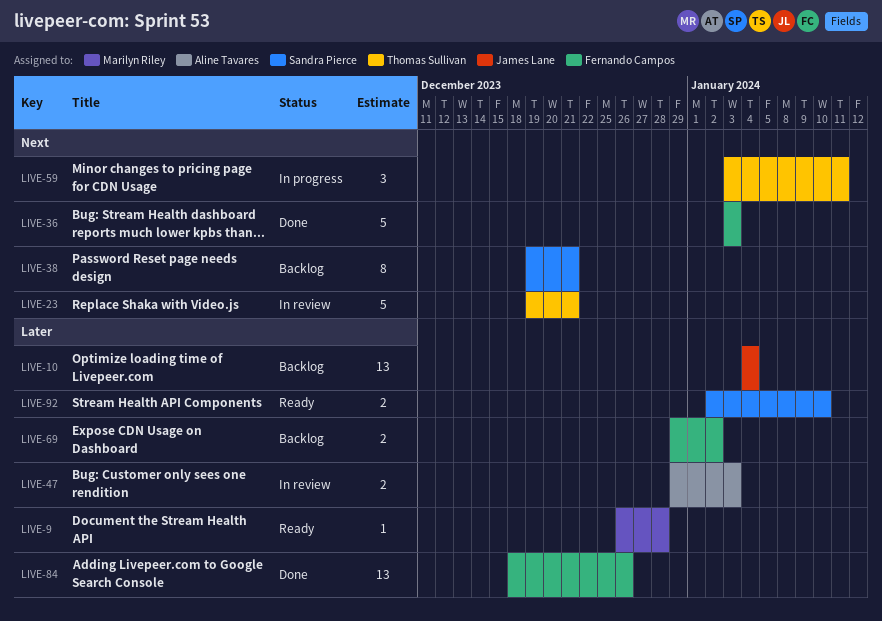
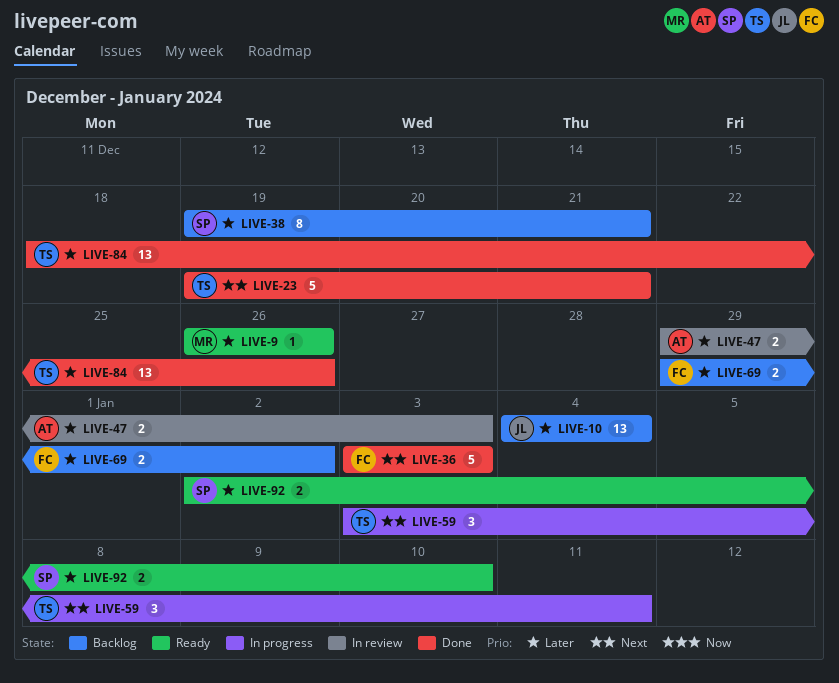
LIVE-9, due: Dec 28 -> Dec 26
LIVE-23, status: In review -> Done
LIVE-38, priority: Next -> Later
LIVE-84, owner: Fernando Campos -> Thomas Sullivan

